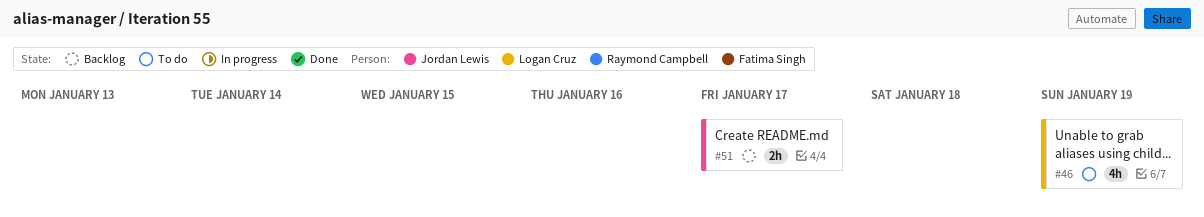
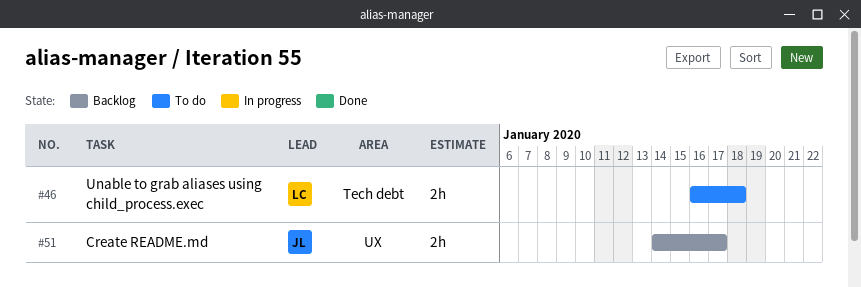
#46, estimate: 4h -> 2h
#46, due: Jan 19 -> Jan 18

